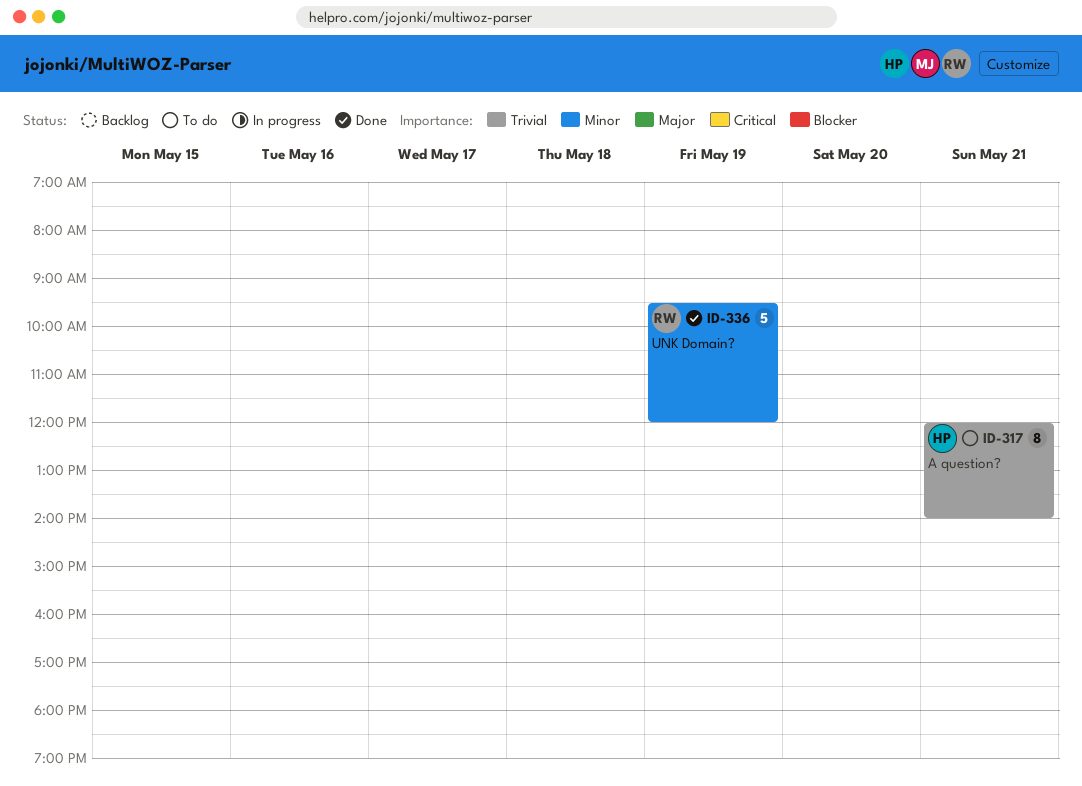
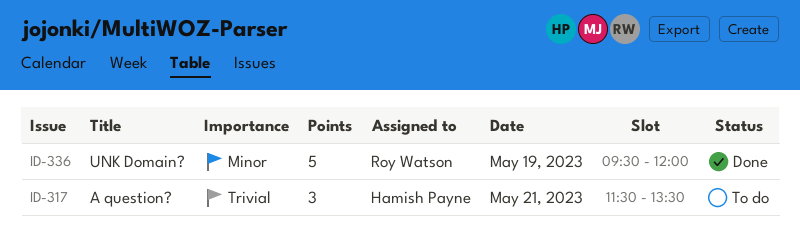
ID-317, estimate: 8 -> 3
ID-317, begins: 12:00 -> 11:30
ID-317, ends: 14:00 -> 13:30

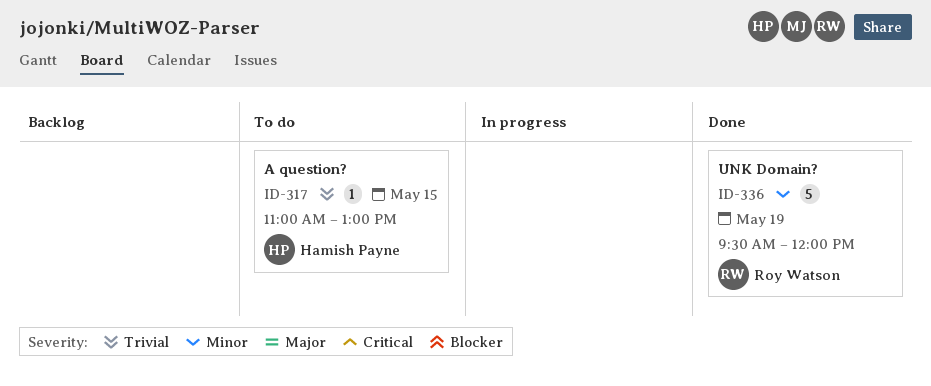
ID-317, estimate: 3 -> 1
ID-317, day: May 21 -> May 15
ID-317, begins: 11:30 -> 11:00
ID-317, ends: 13:30 -> 13:00

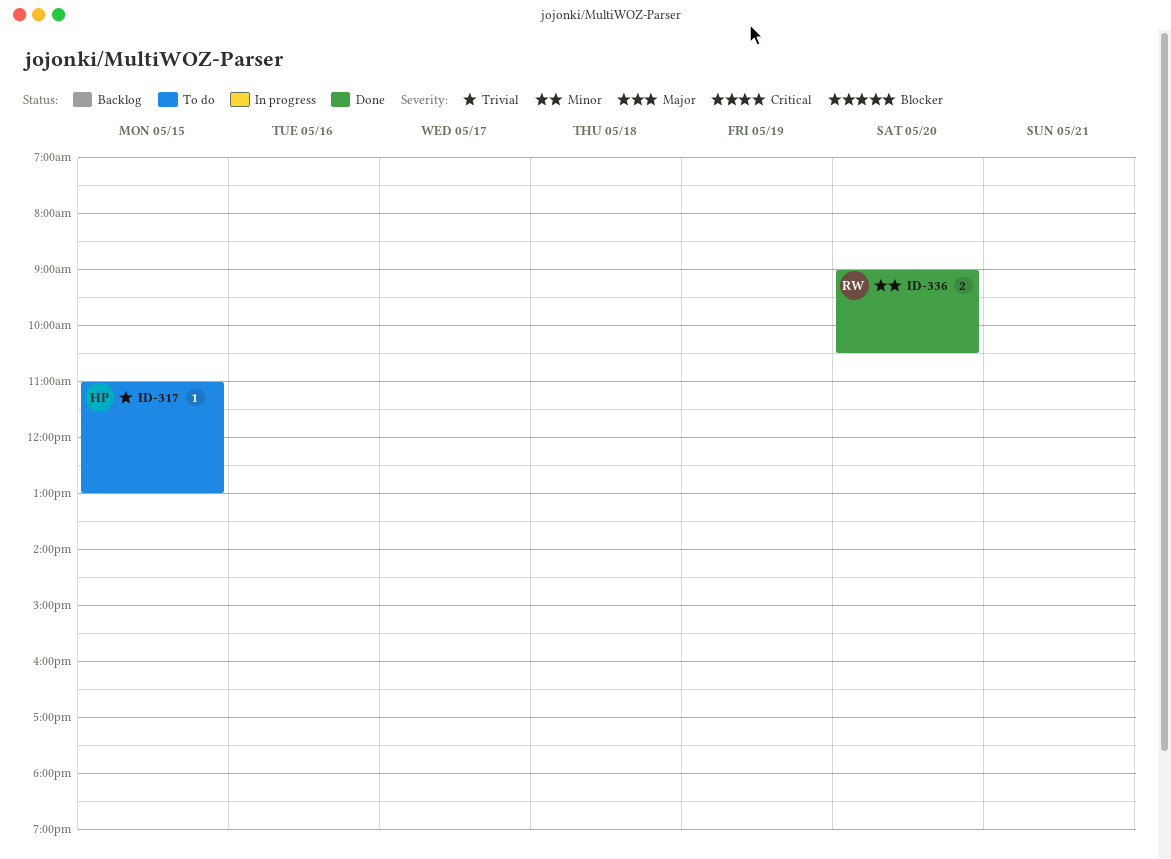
ID-336, estimate: 5 -> 2
ID-336, day: May 19 -> May 20
ID-336, begins: 09:30 -> 09:00
ID-336, ends: 12:00 -> 10:30

